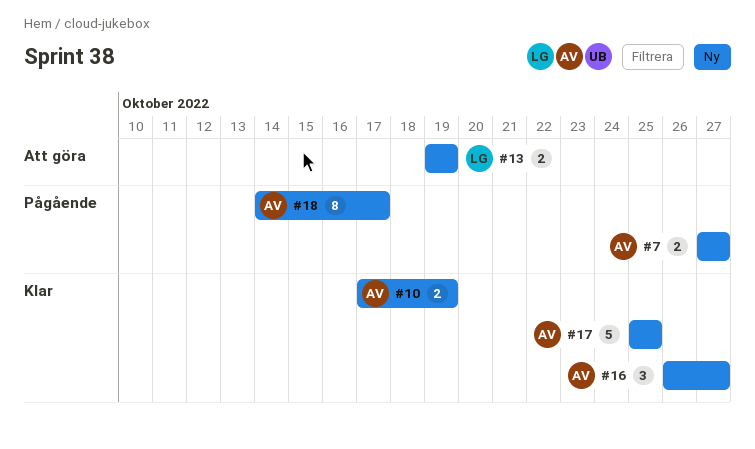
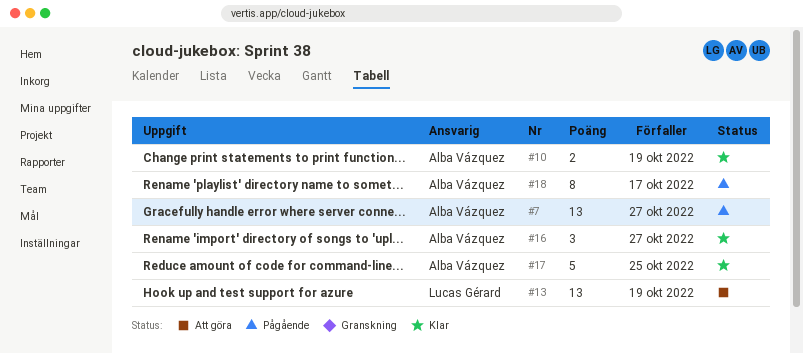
#7, estimate: 2 -> 13
#13, estimate: 2 -> 13

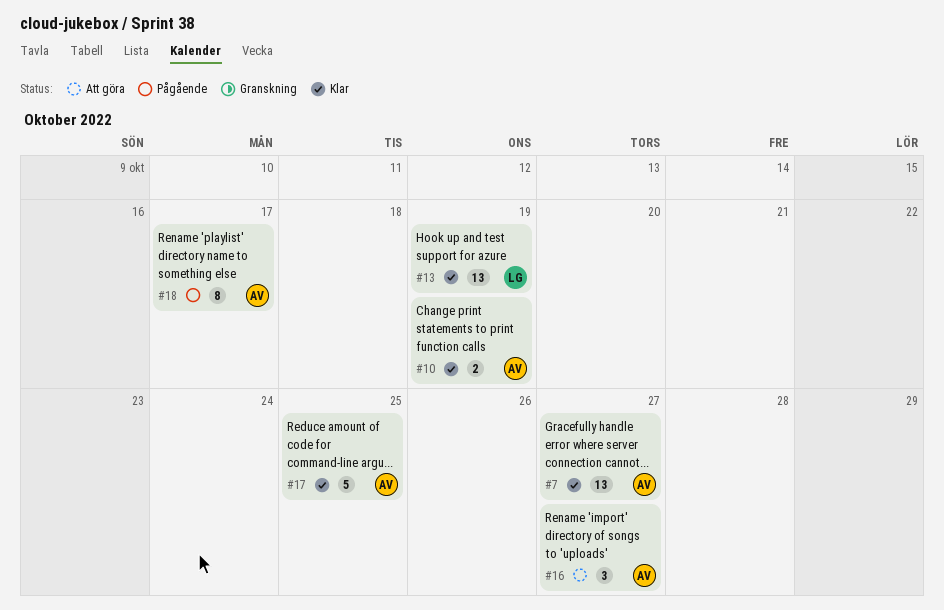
#7, status: Pågående -> Klar
#13, status: Att göra -> Klar
#16, status: Klar -> Att göra

